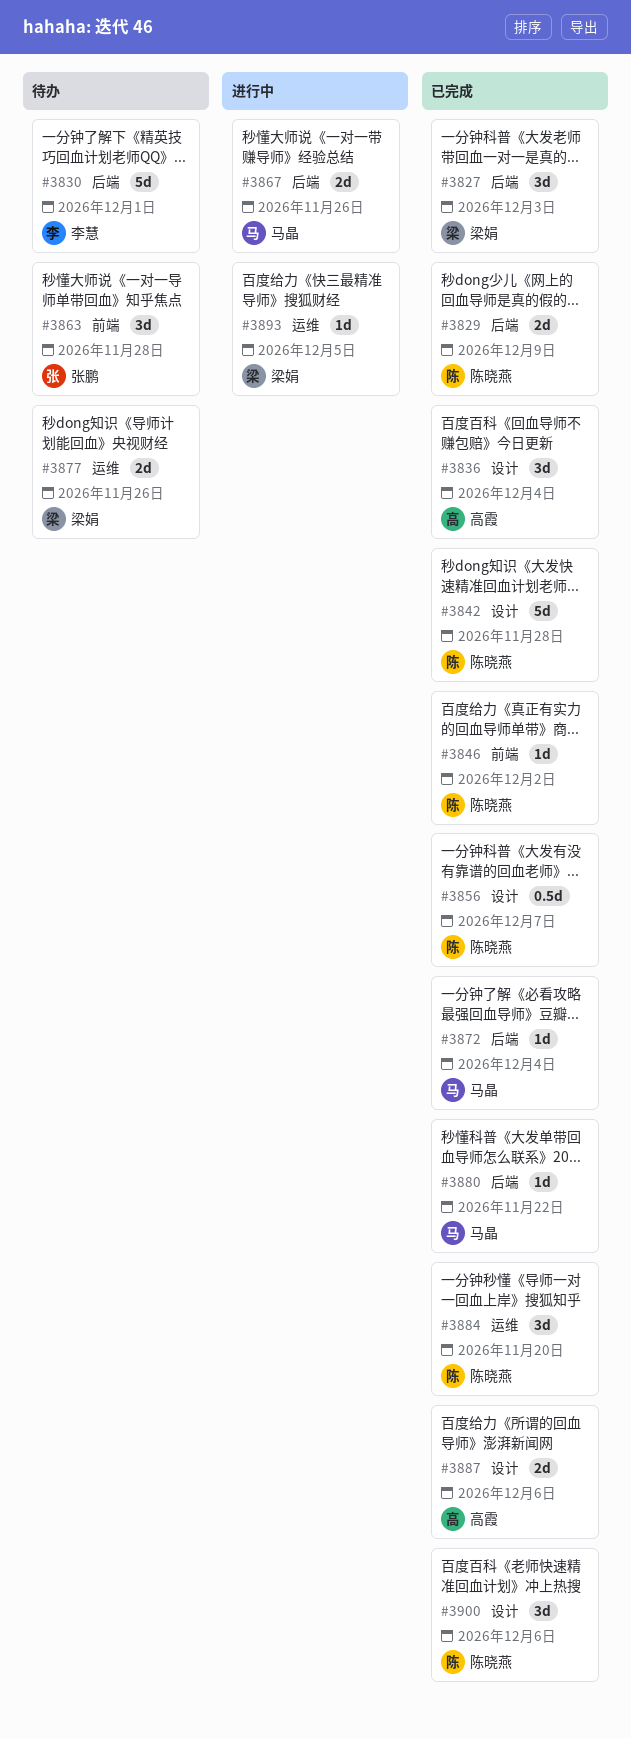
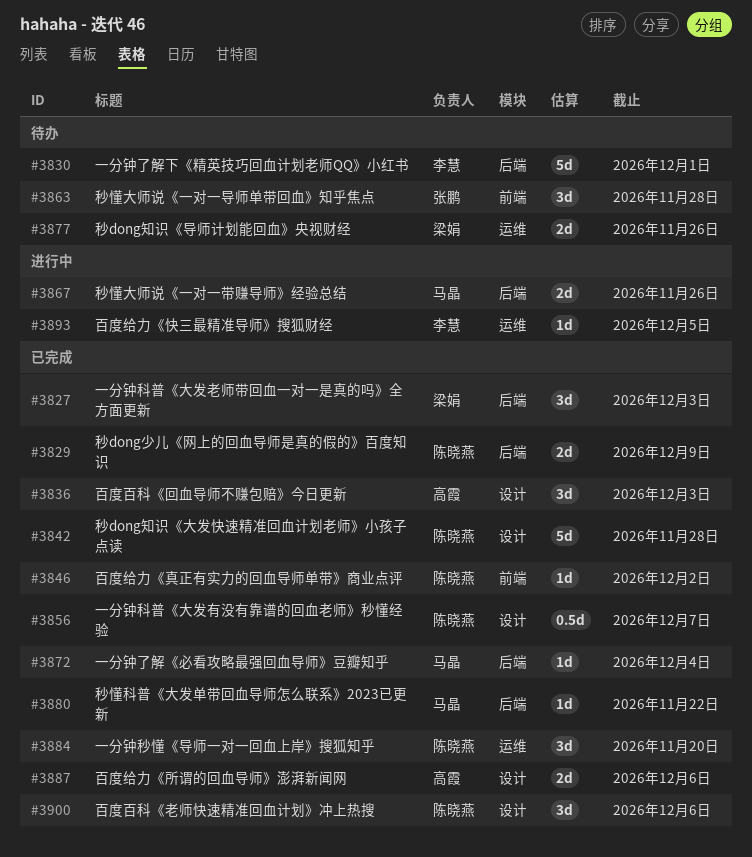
#3836, due: Dec 4 -> Dec 3
#3893, owner: 梁娟 -> 李慧

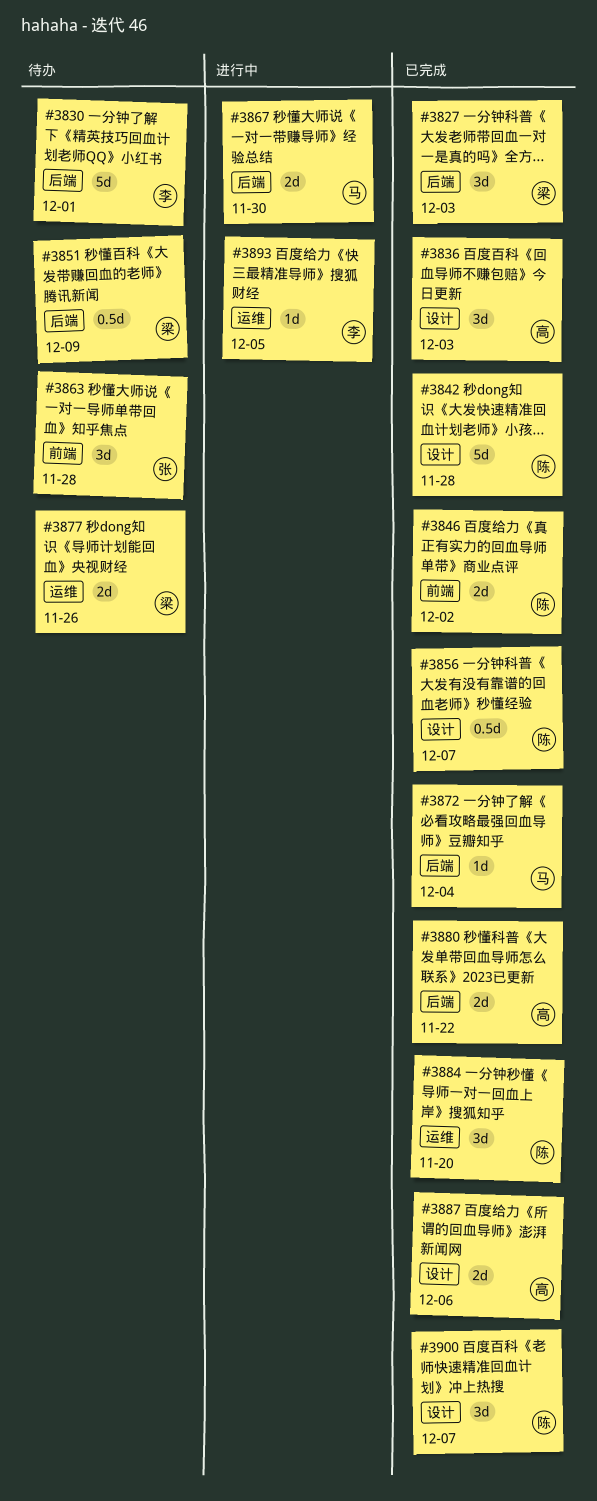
#3829: present -> none
#3846, estimate: 1d -> 2d
#3851: none -> present
#3867, due: Nov 26 -> Nov 30
#3880, owner: 马晶 -> 高霞
#3880, estimate: 1d -> 2d
#3900, due: Dec 6 -> Dec 7

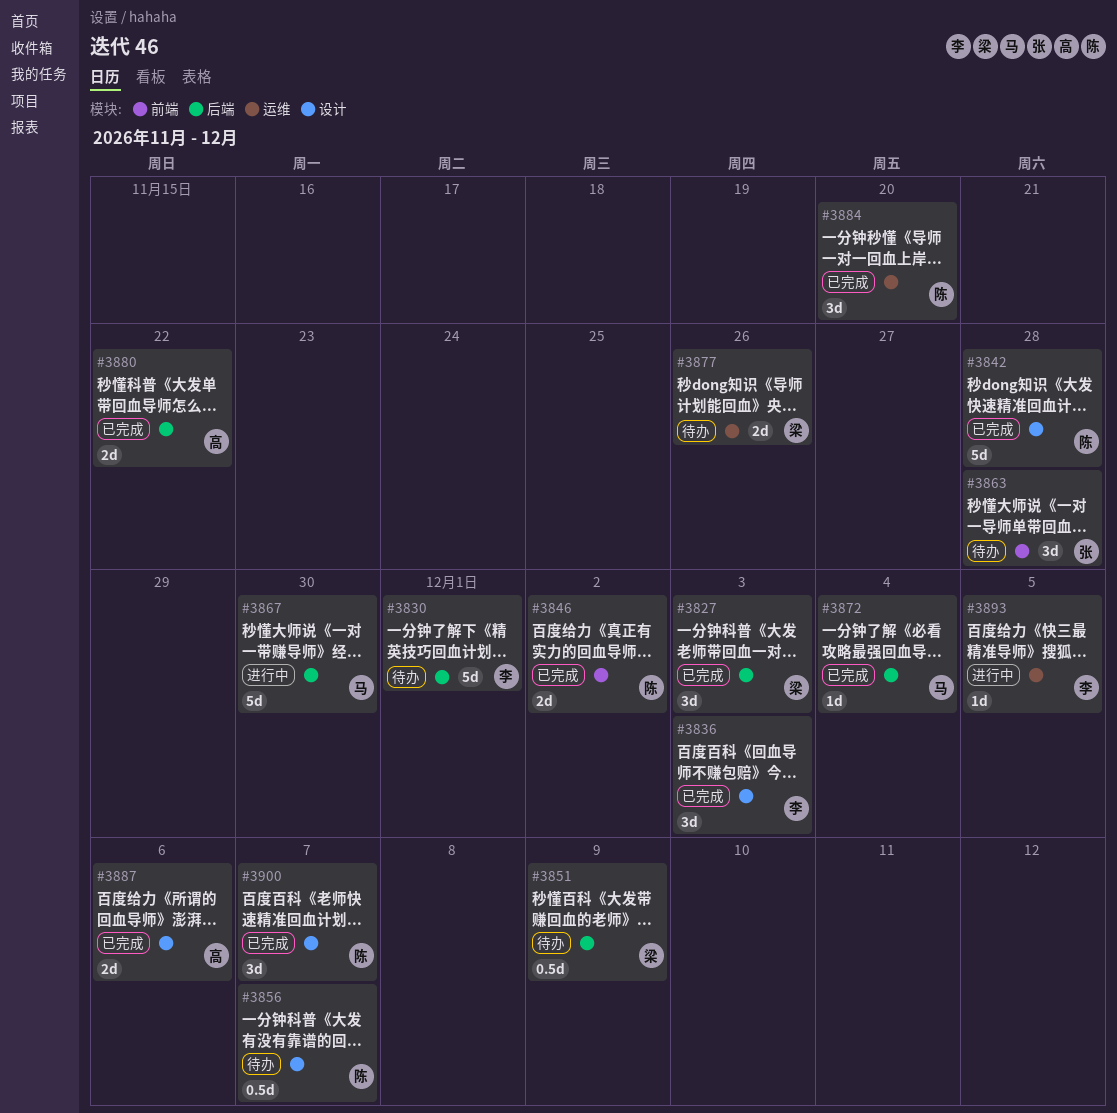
#3836, owner: 高 -> 李
#3856, status: 已完成 -> 待办
#3867, estimate: 2d -> 5d

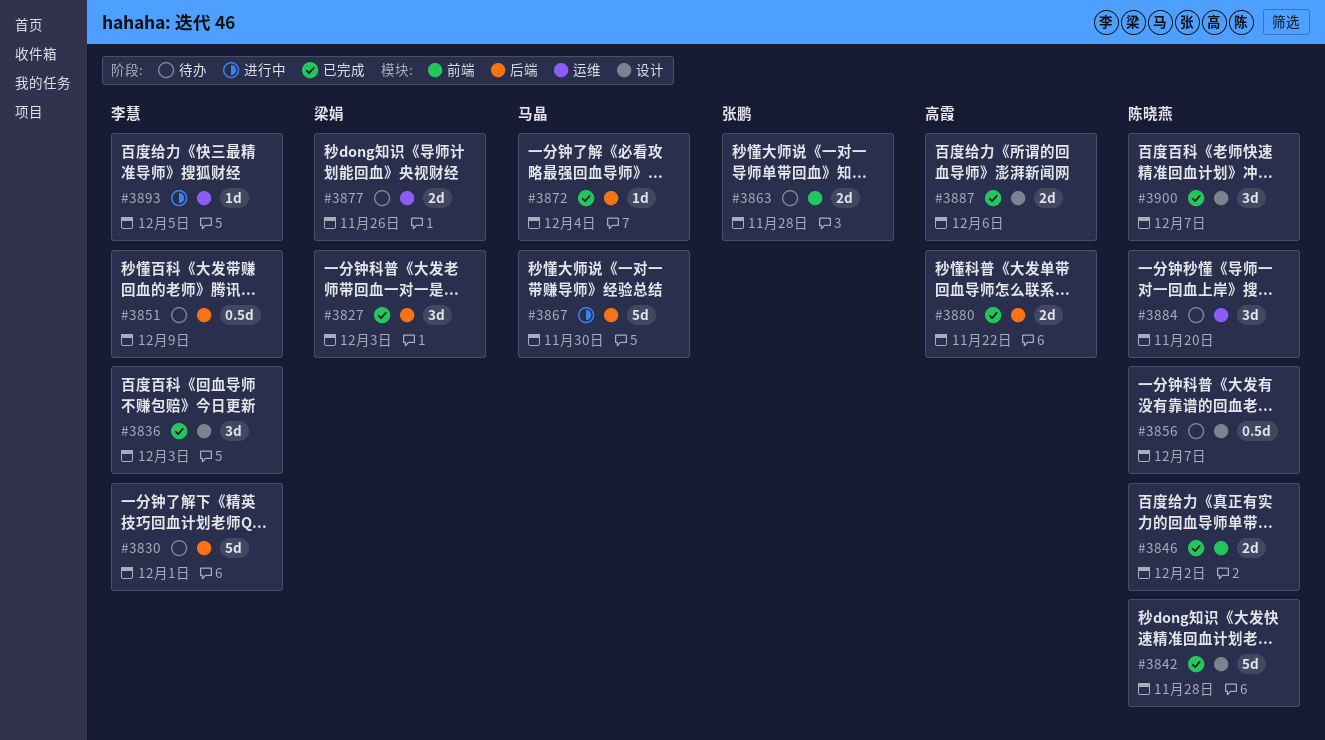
#3851, owner: 梁娟 -> 李慧
#3863, estimate: 3d -> 2d
#3884, status: 已完成 -> 待办

